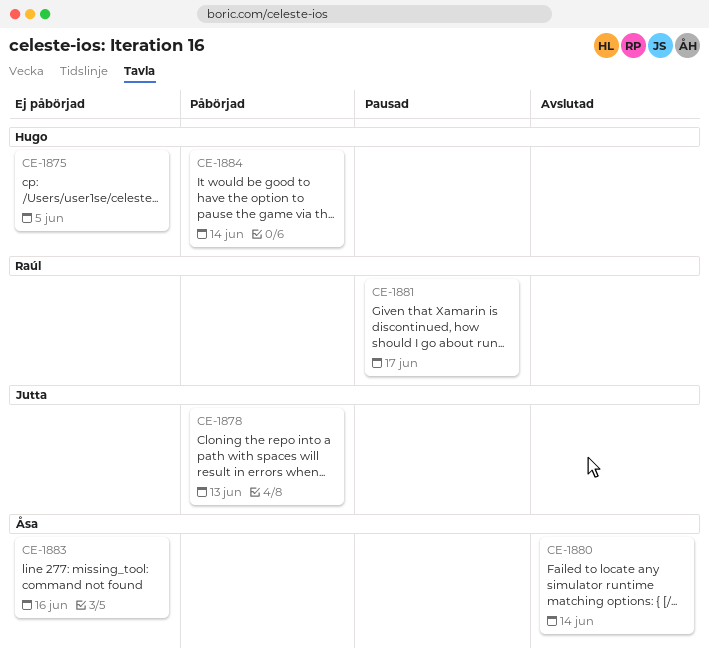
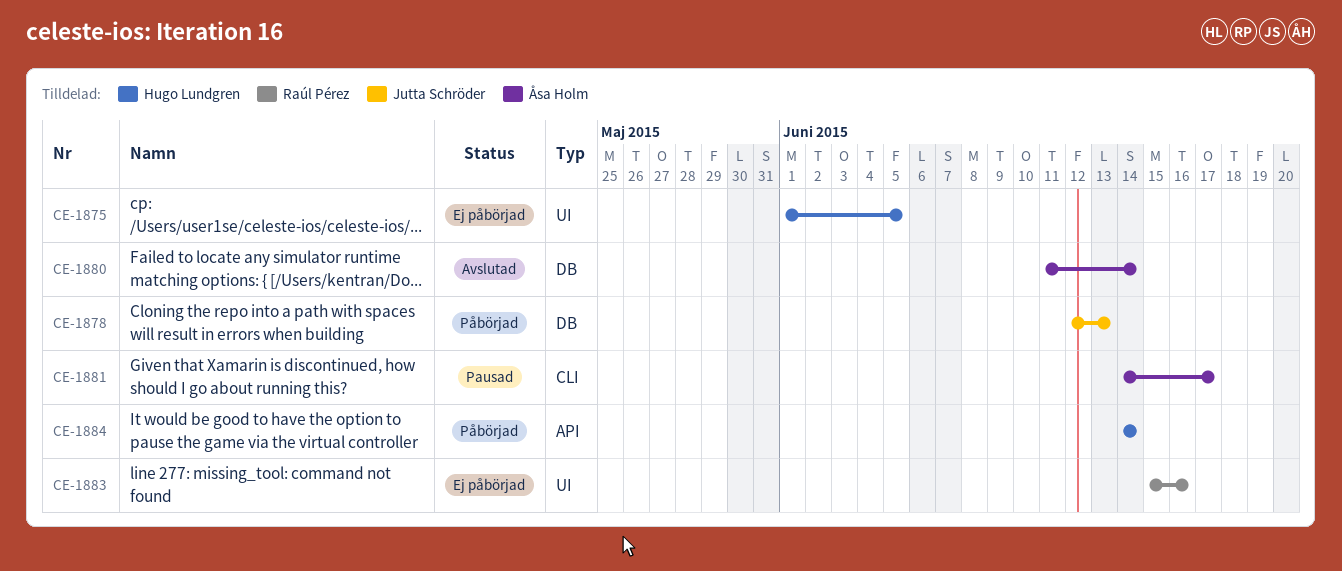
CE-1881, owner: Raúl Pérez -> Åsa Holm
CE-1883, owner: Åsa Holm -> Raúl Pérez

